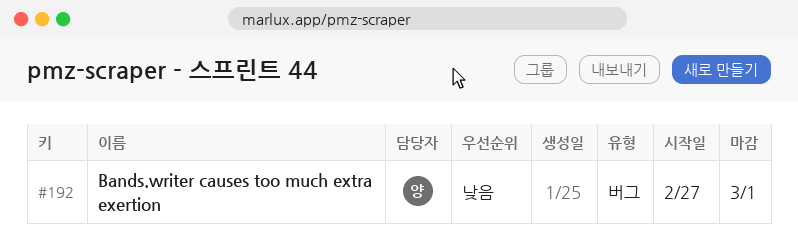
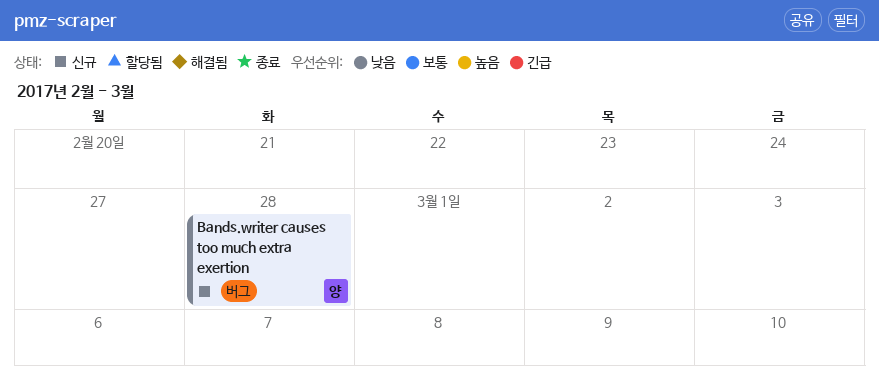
Bands.writer causes too much extra exertion, due: Mar 1 -> Feb 28

